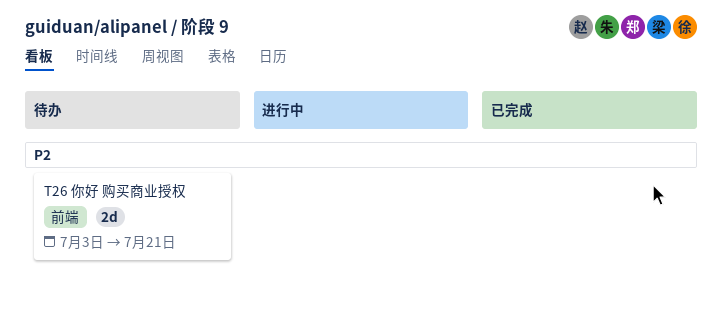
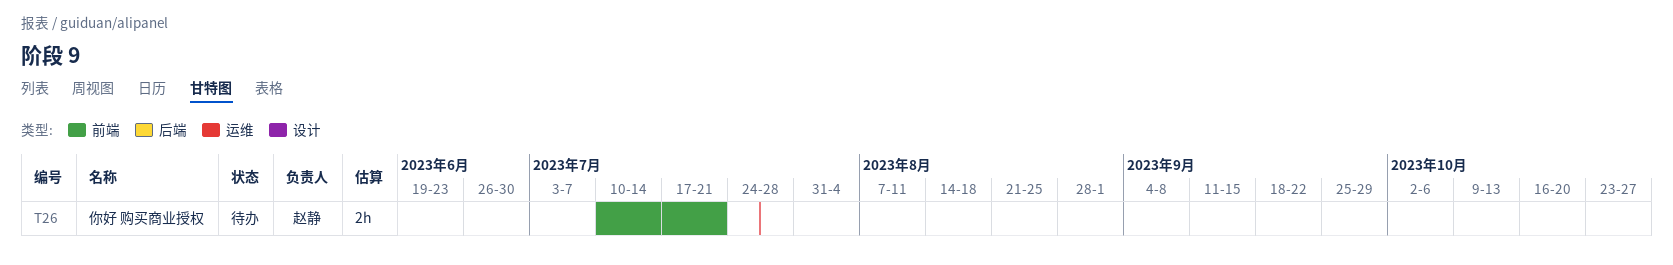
T26, estimate: 2d -> 2h
T26, start: Jul 3 -> Jul 10

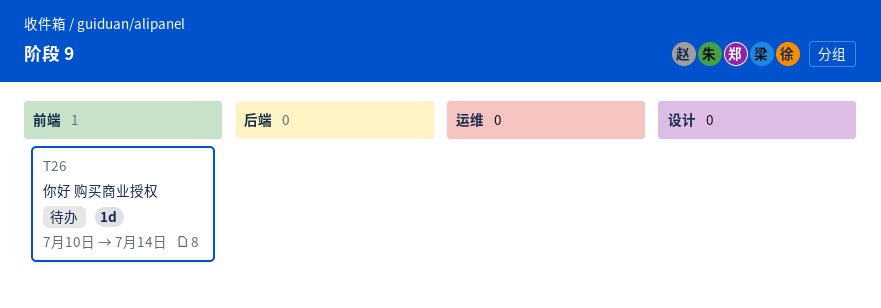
T26, estimate: 2h -> 1d
T26, due: Jul 21 -> Jul 14

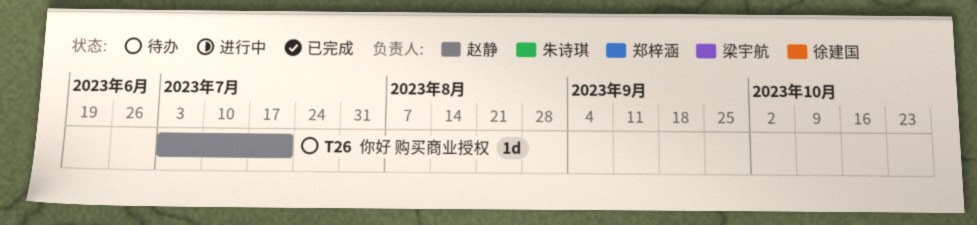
T26, start: Jul 10 -> Jul 3
T26, due: Jul 14 -> Jul 21

